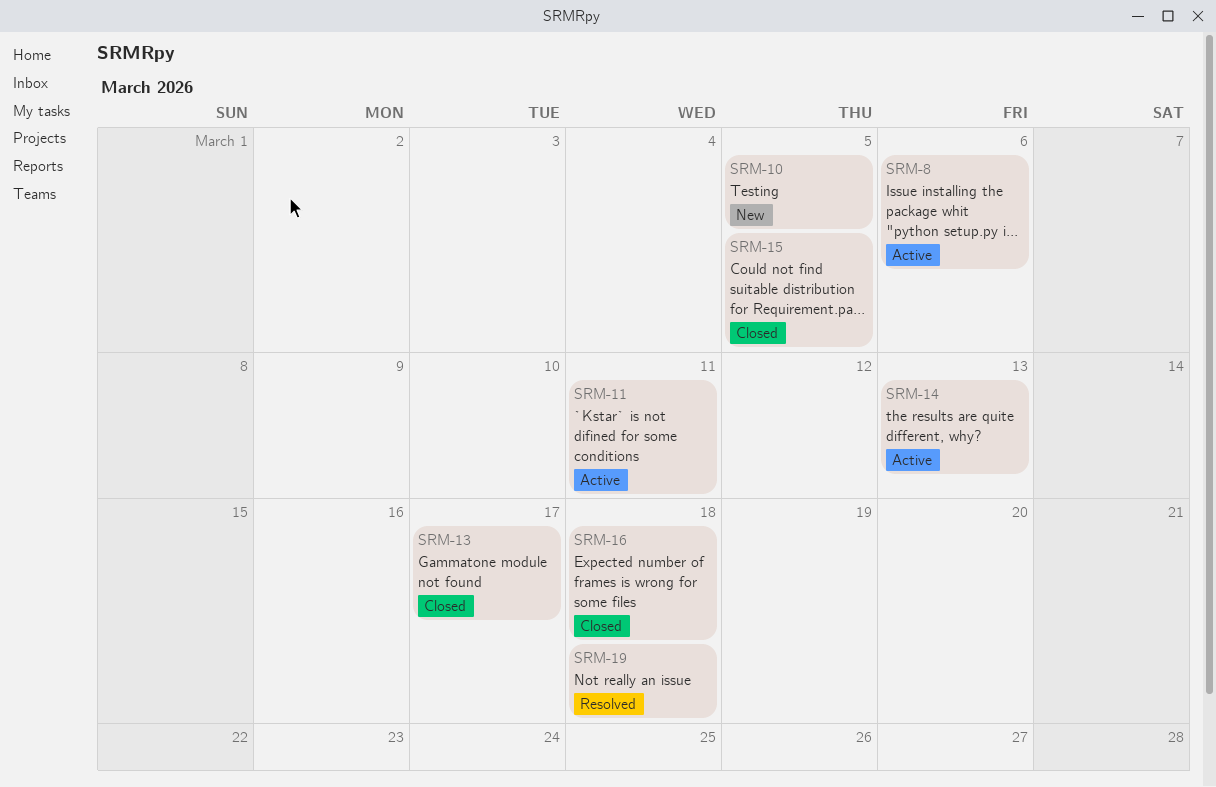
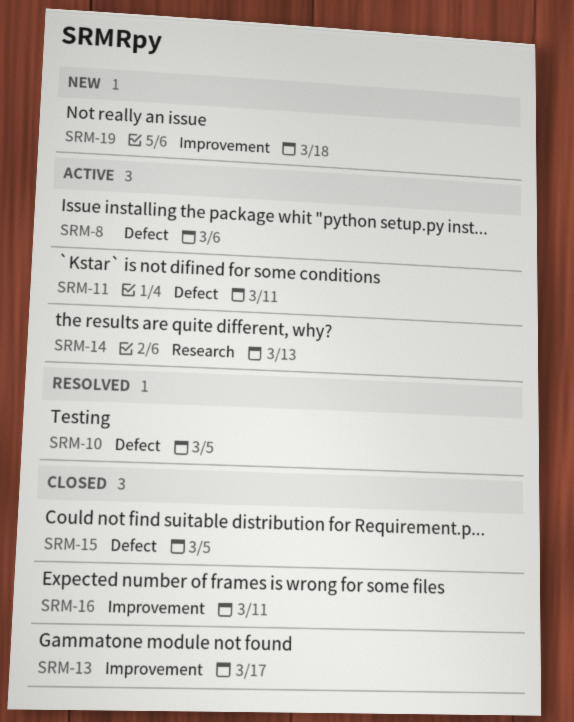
SRM-10, status: New -> Resolved
SRM-16, due: Mar 18 -> Mar 11
SRM-19, status: Resolved -> New

